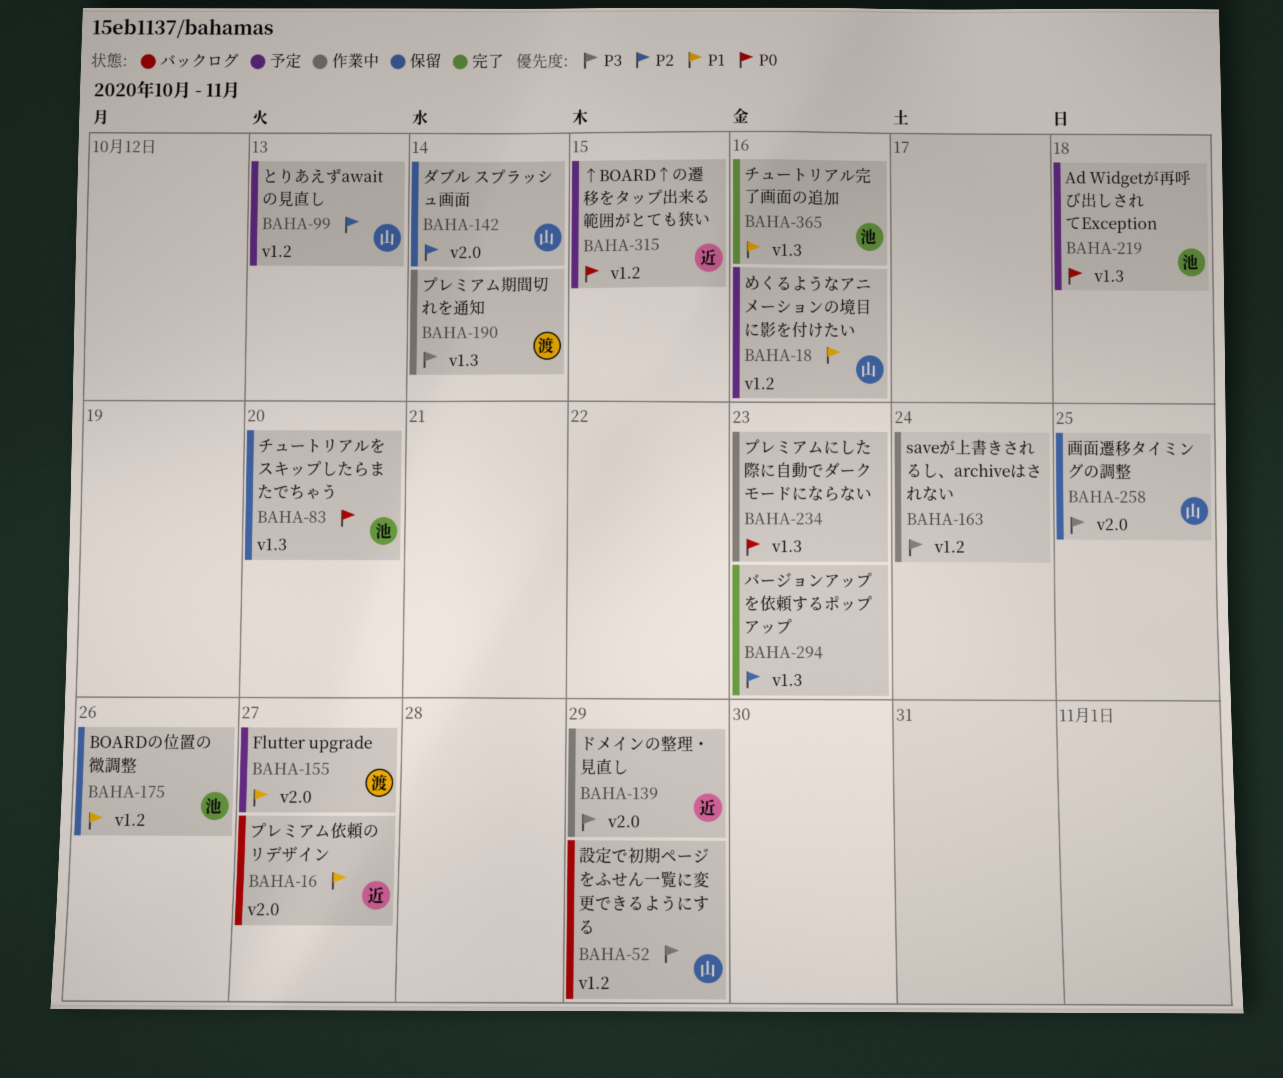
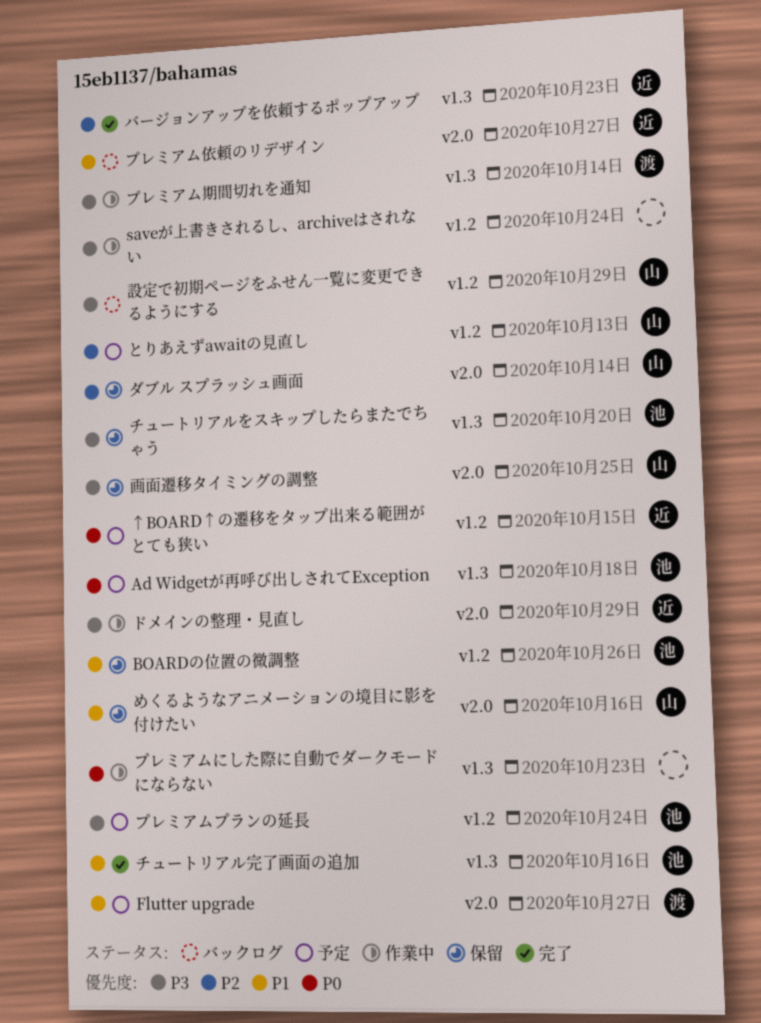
めくるようなアニメーションの境目に影を付けたい, status: 予定 -> 保留
めくるようなアニメーションの境目に影を付けたい, label: v1.2 -> v2.0
チュートリアルをスキップしたらまたでちゃう, priority: P0 -> P3
バージョンアップを依頼するポップアップ, owner: none -> 近
プレミアムプランの延長: none -> present

